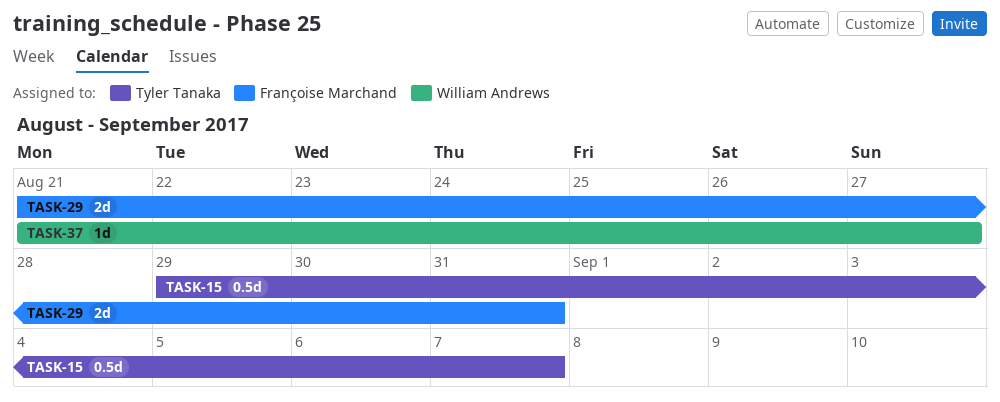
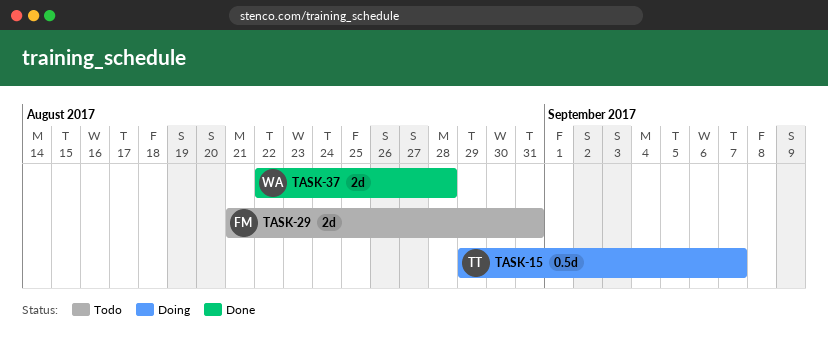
TASK-37, estimate: 1d -> 2d
TASK-37, start: Aug 21 -> Aug 22
TASK-37, due: Aug 27 -> Aug 28

